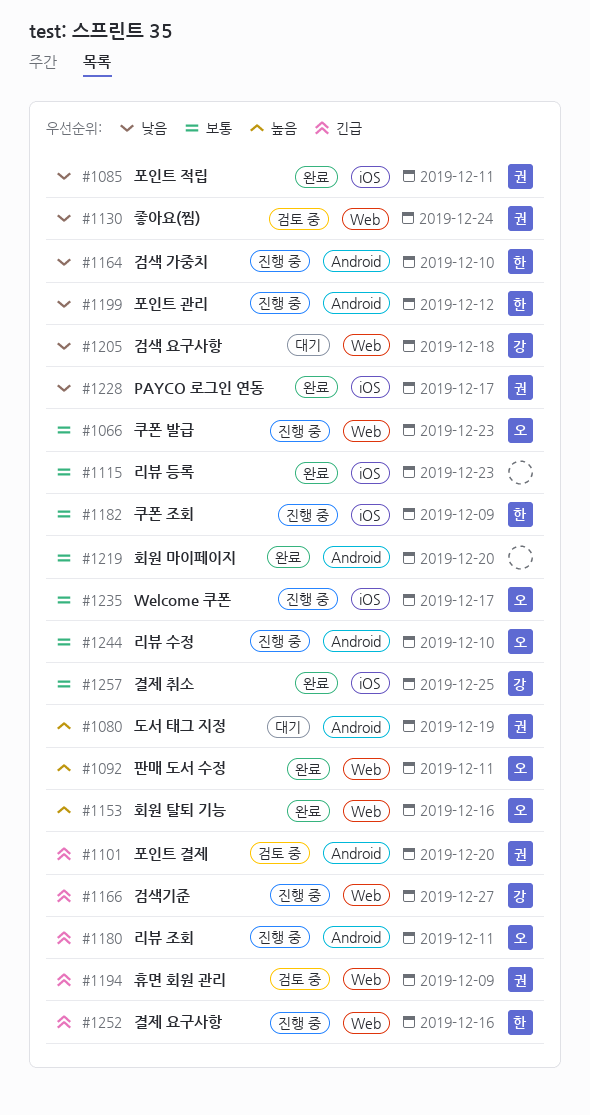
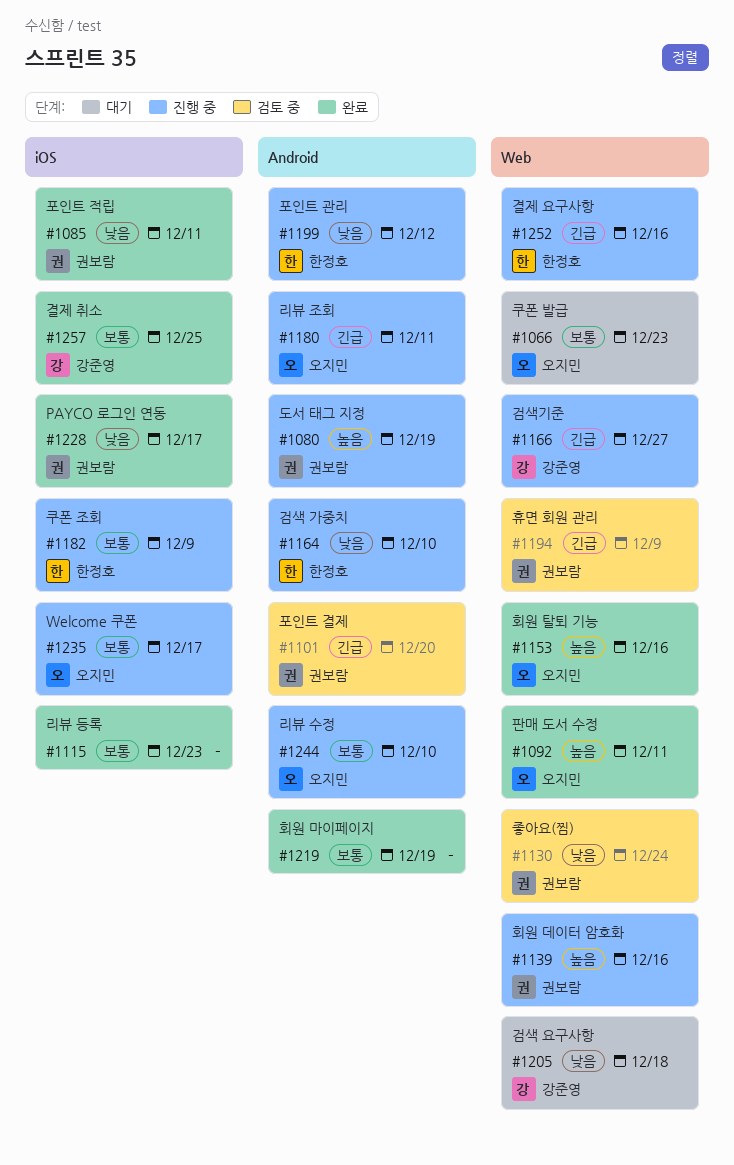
#1066, status: 진행 중 -> 대기
#1080, status: 대기 -> 진행 중
#1139: none -> present
#1219, due: Dec 20 -> Dec 19

